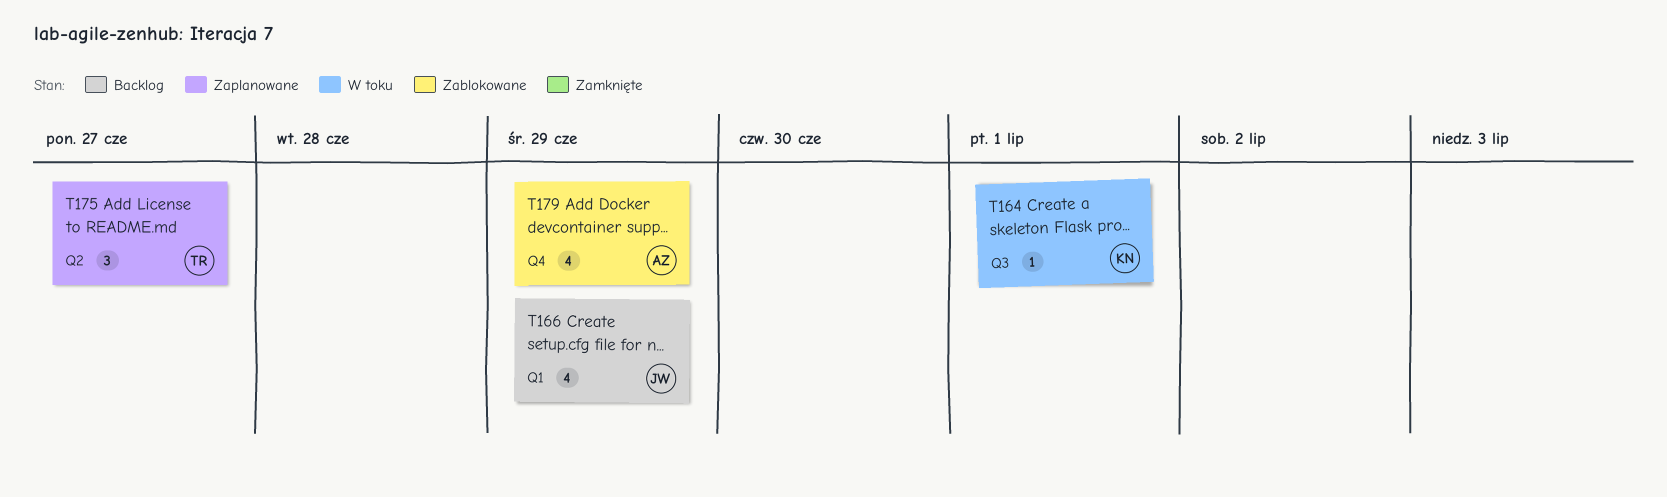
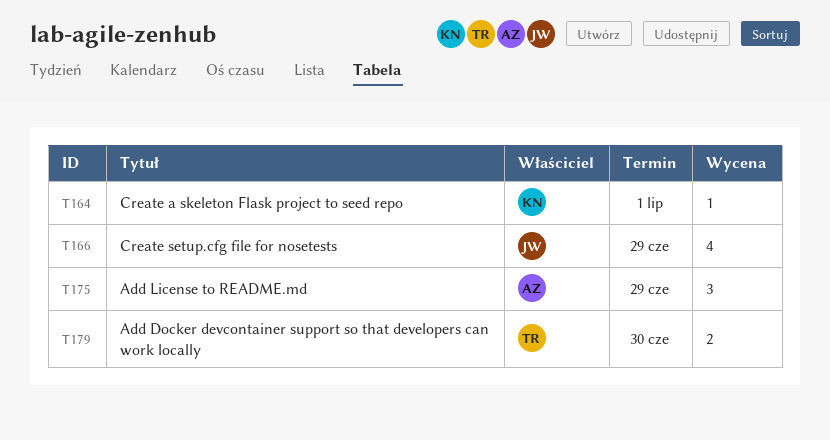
T175, owner: TR -> AZ
T175, due: Jun 27 -> Jun 29
T179, owner: AZ -> TR
T179, estimate: 4 -> 2
T179, due: Jun 29 -> Jun 30

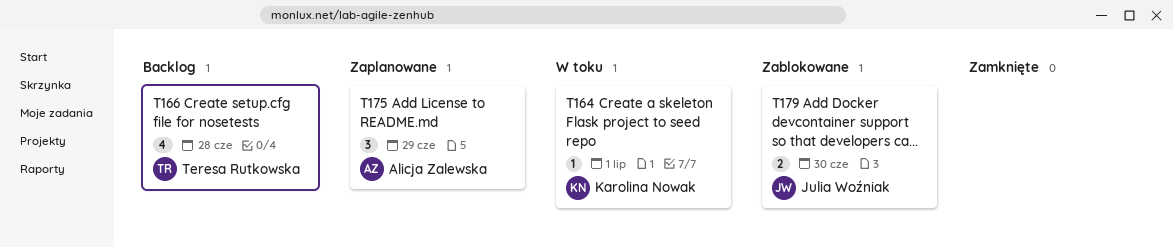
T166, owner: Julia Woźniak -> Teresa Rutkowska
T166, due: Jun 29 -> Jun 28
T179, owner: Teresa Rutkowska -> Julia Woźniak

